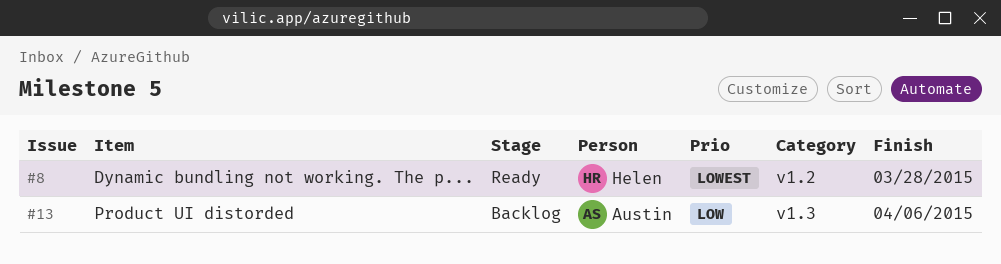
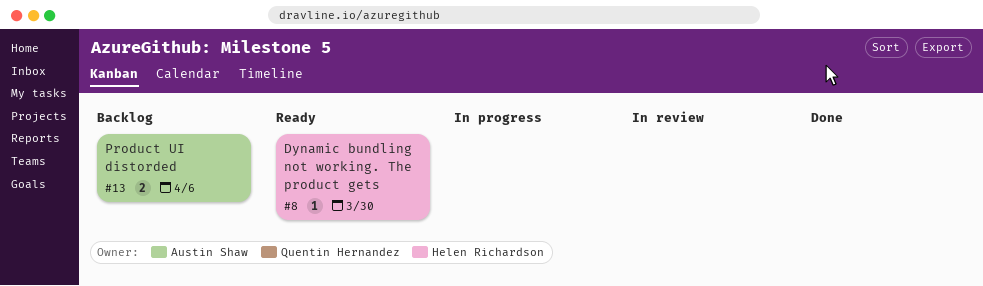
#8, due: Mar 28 -> Mar 30

